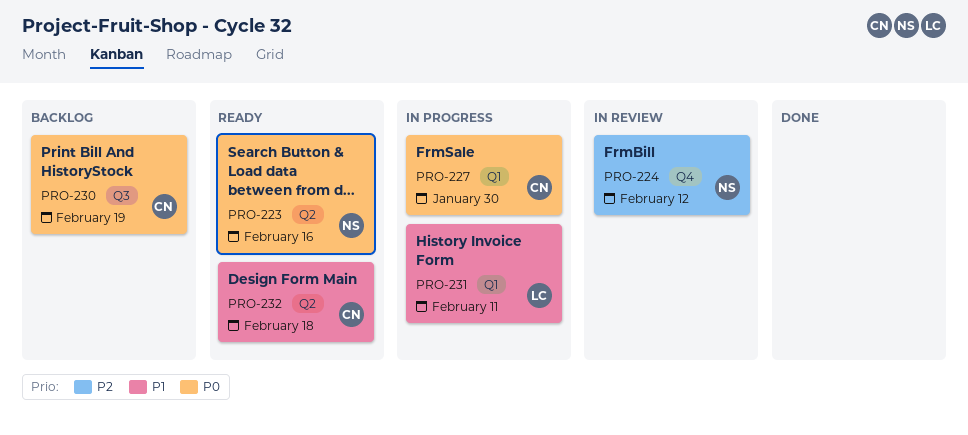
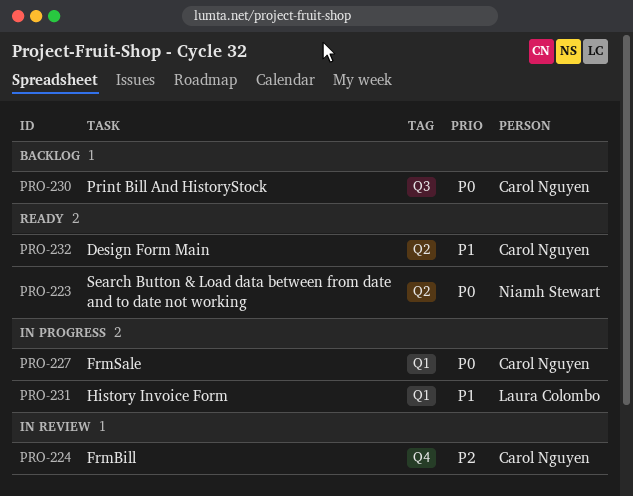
PRO-224, owner: Niamh Stewart -> Carol Nguyen

